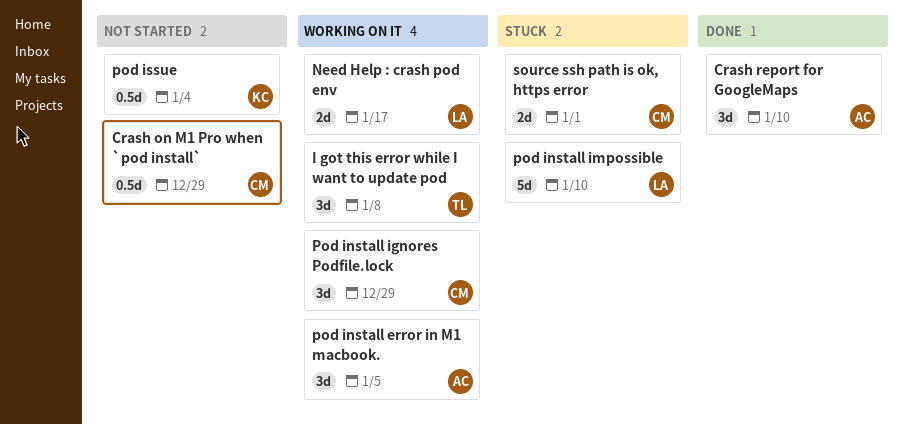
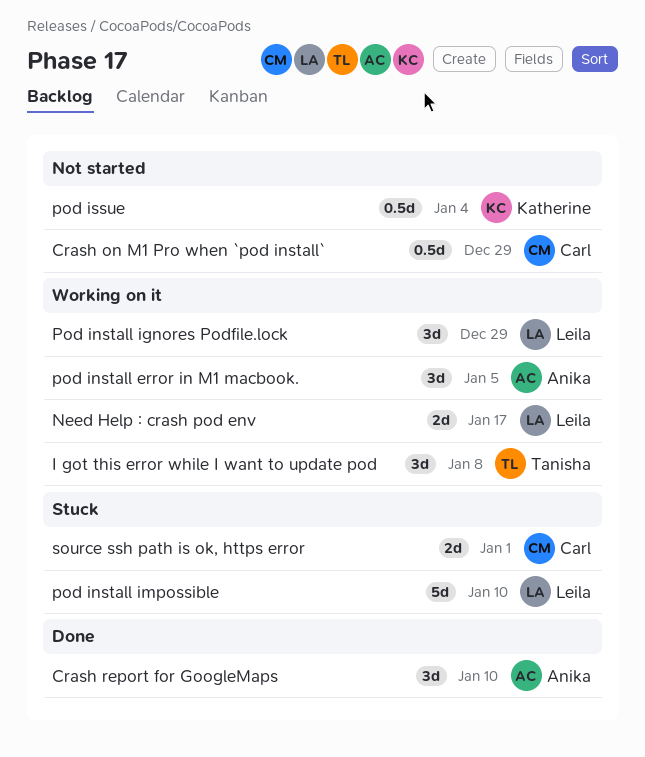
Pod install ignores Podfile.lock, owner: Carl -> Leila

